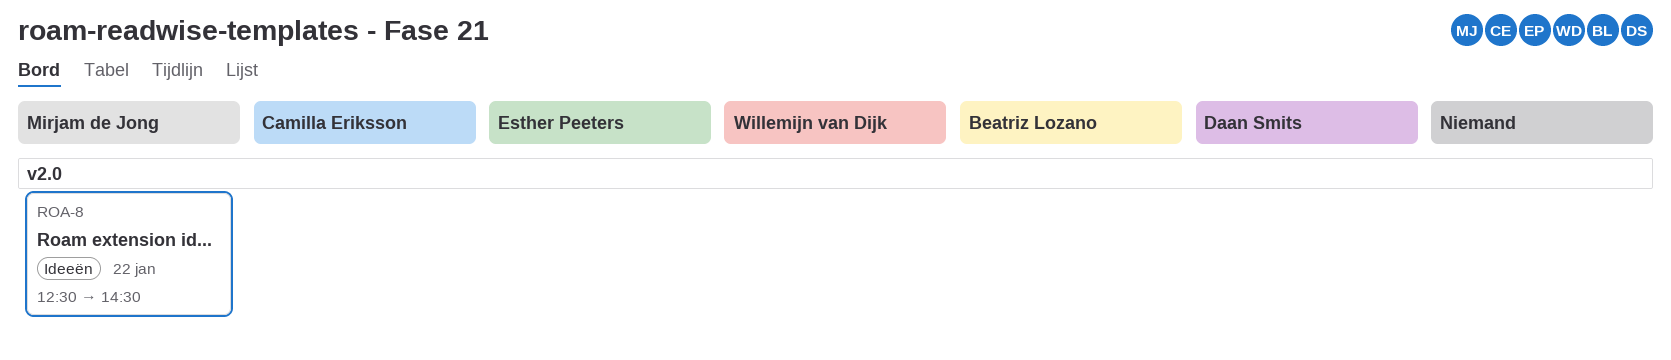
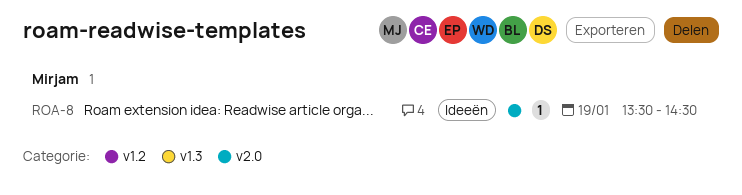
ROA-8, day: Jan 22 -> Jan 19
ROA-8, begins: 12:30 -> 13:30

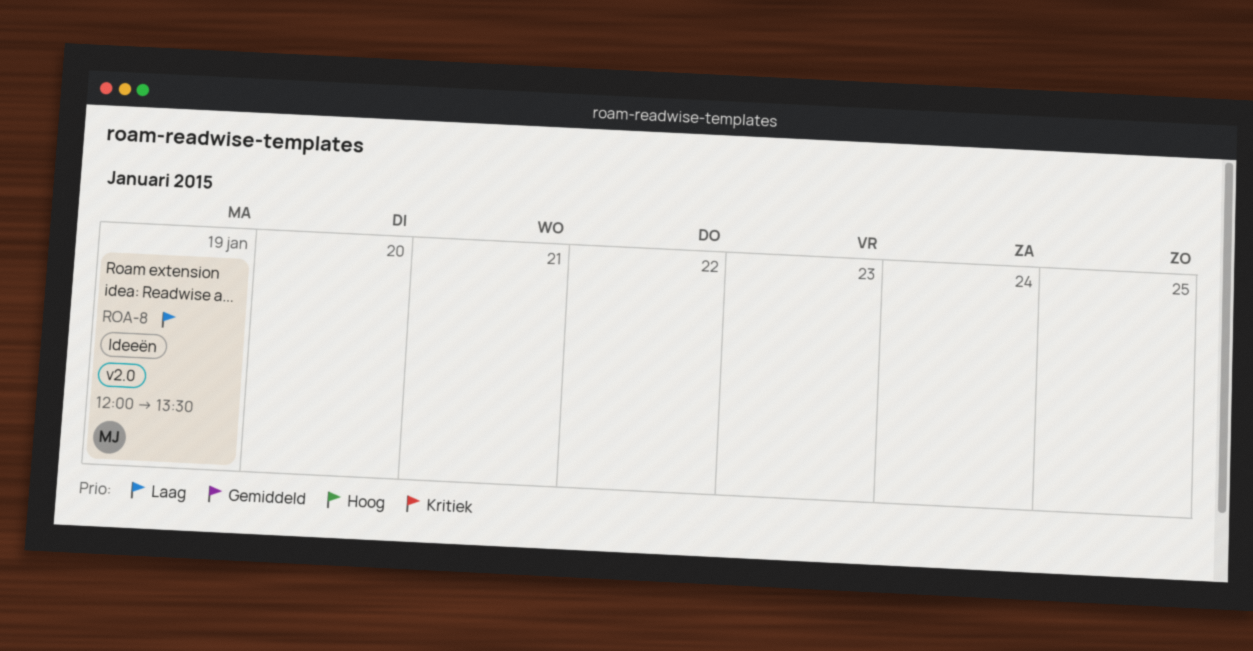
ROA-8, begins: 13:30 -> 12:00
ROA-8, ends: 14:30 -> 13:30

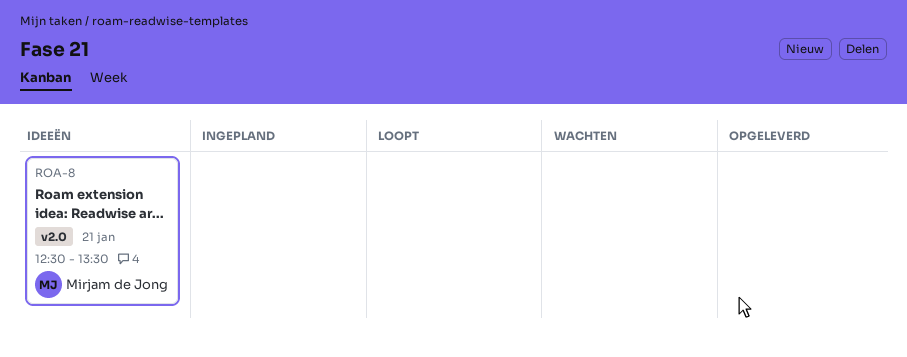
ROA-8, day: Jan 19 -> Jan 21
ROA-8, begins: 12:00 -> 12:30

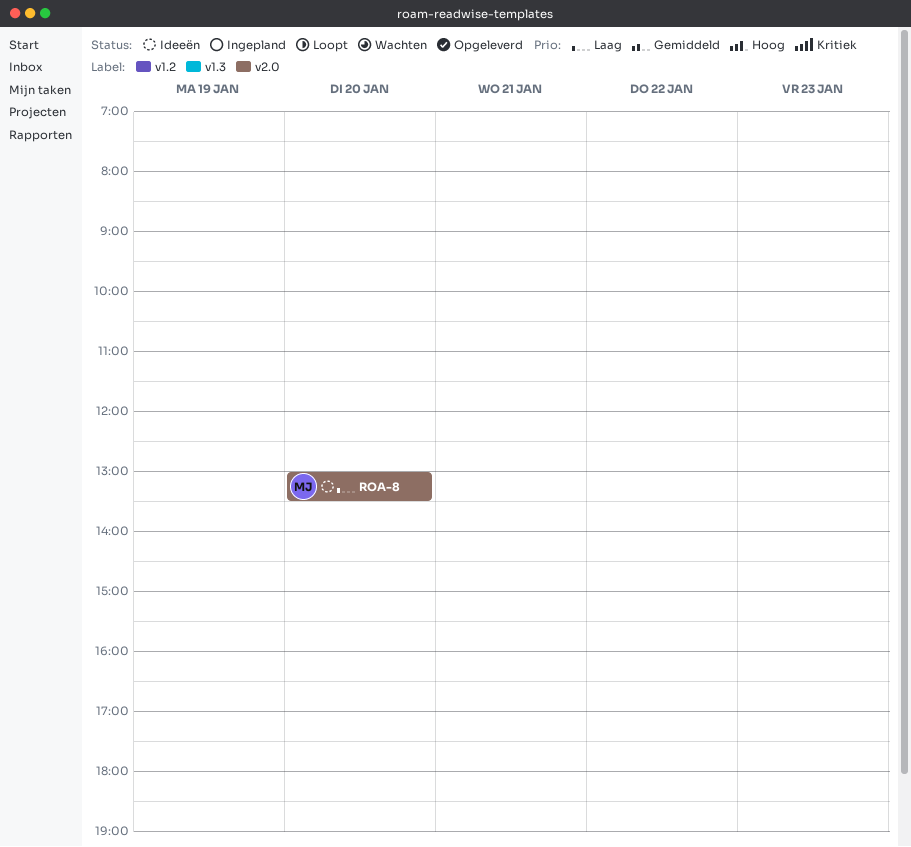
ROA-8, day: Jan 21 -> Jan 20
ROA-8, begins: 12:30 -> 13:00

